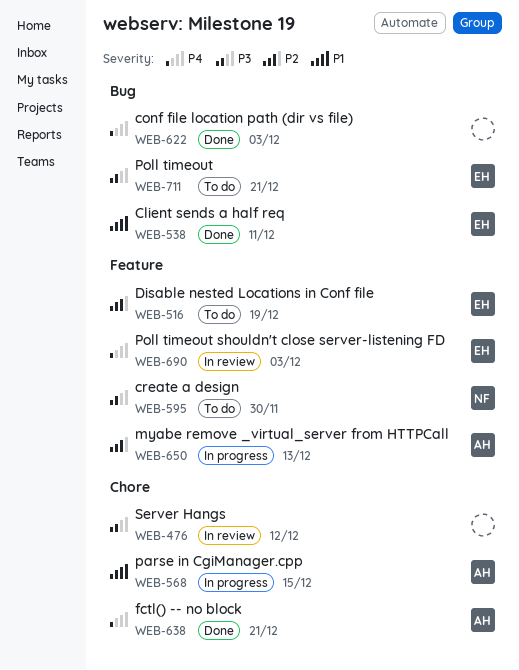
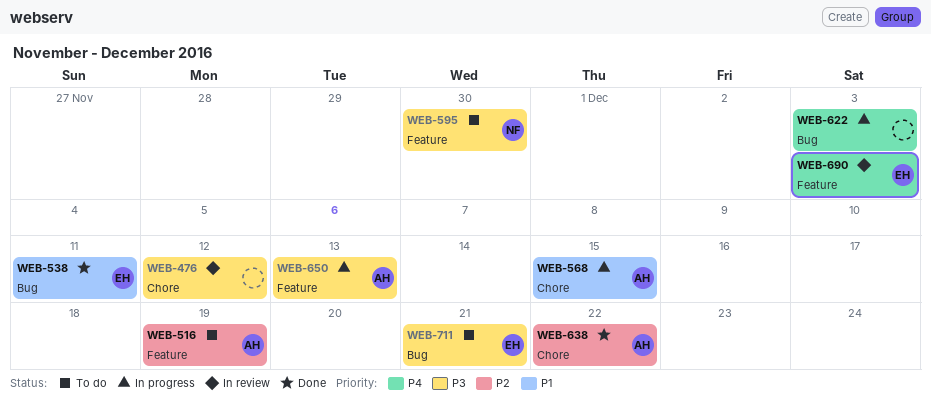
WEB-516, owner: EH -> AH
WEB-622, status: Done -> In progress
WEB-638, priority: P4 -> P2
WEB-638, due: Dec 21 -> Dec 22
WEB-650, priority: P2 -> P3

